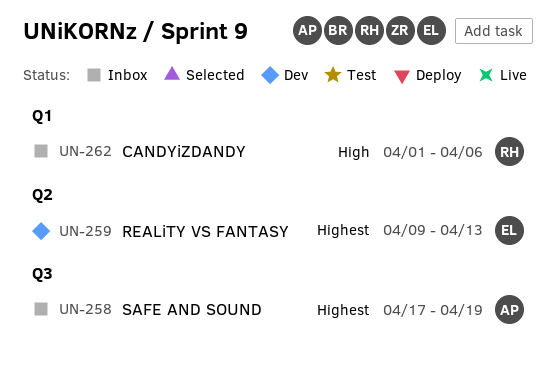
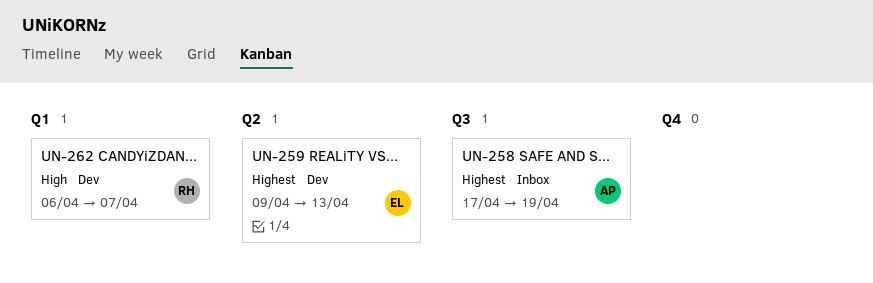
UN-262, status: Inbox -> Dev
UN-262, start: Apr 1 -> Apr 6
UN-262, due: Apr 6 -> Apr 7

